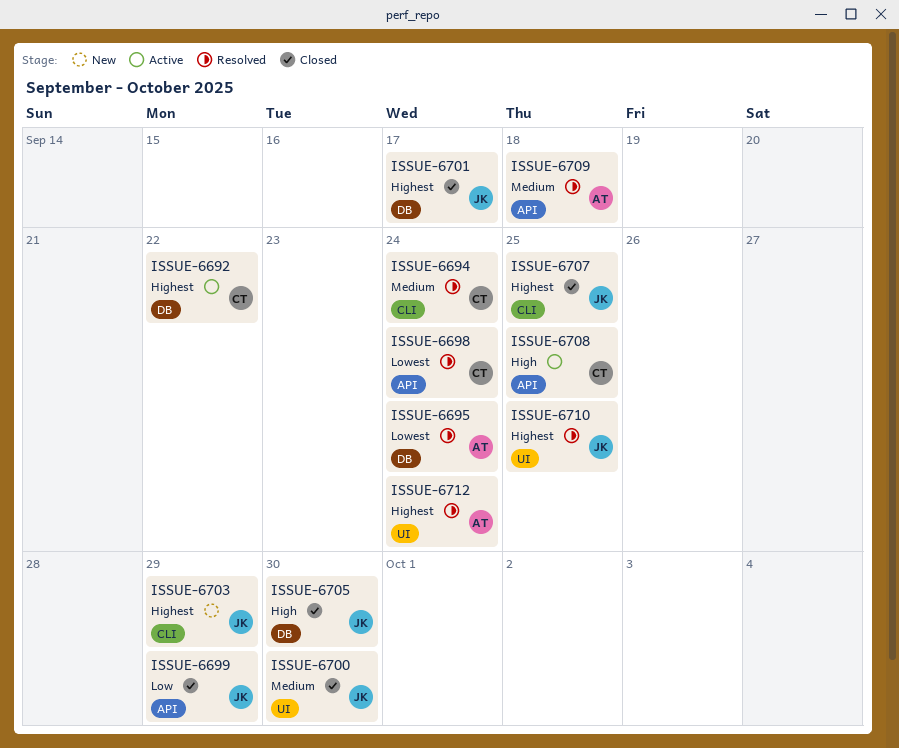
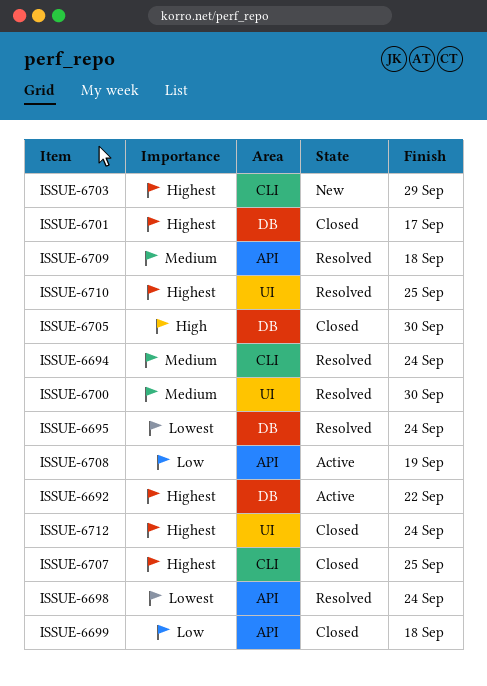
ISSUE-6699, due: Sep 29 -> Sep 18
ISSUE-6700, status: Closed -> Resolved
ISSUE-6708, priority: High -> Low
ISSUE-6708, due: Sep 25 -> Sep 19
ISSUE-6712, status: Resolved -> Closed

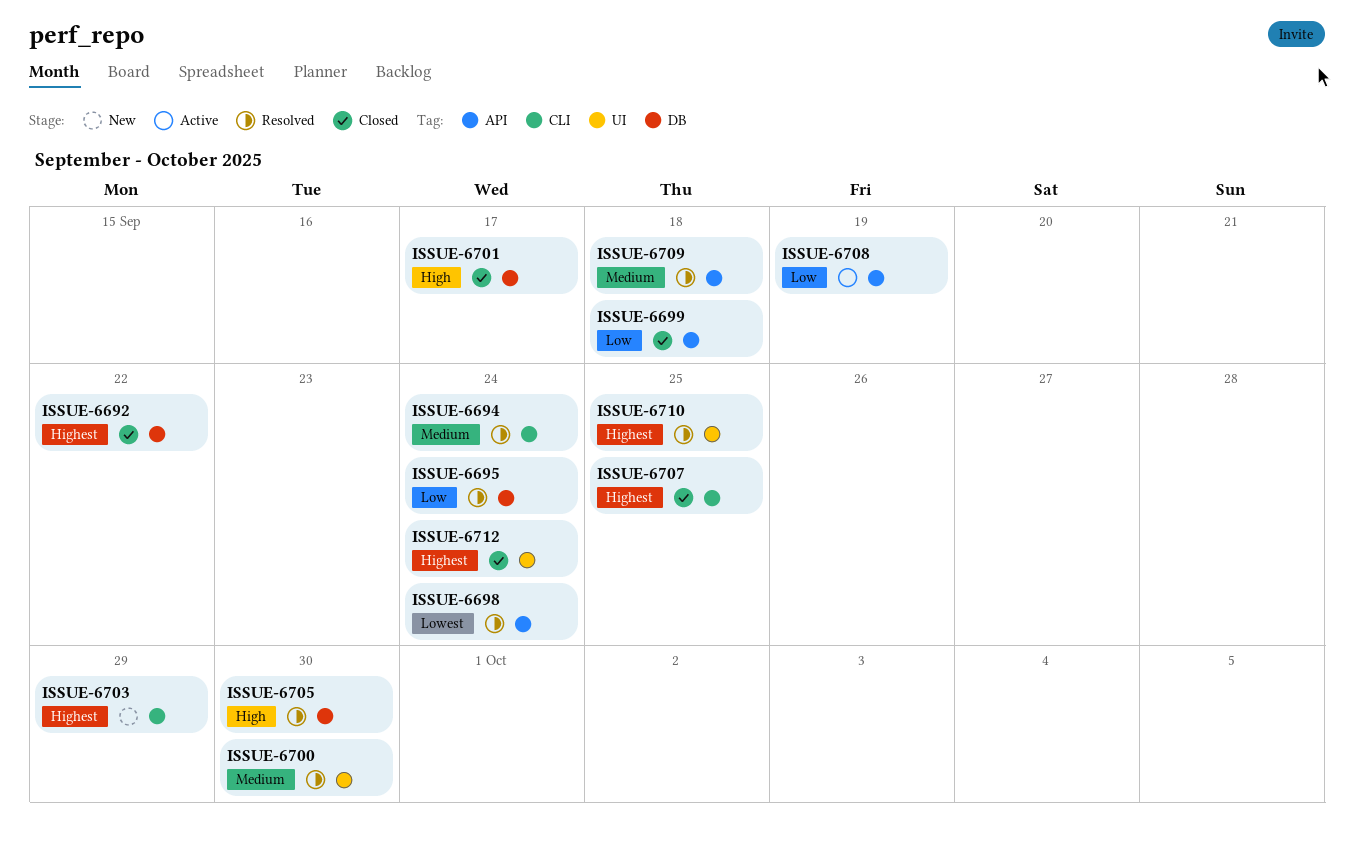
ISSUE-6692, status: Active -> Closed
ISSUE-6695, priority: Lowest -> Low
ISSUE-6701, priority: Highest -> High
ISSUE-6705, status: Closed -> Resolved

